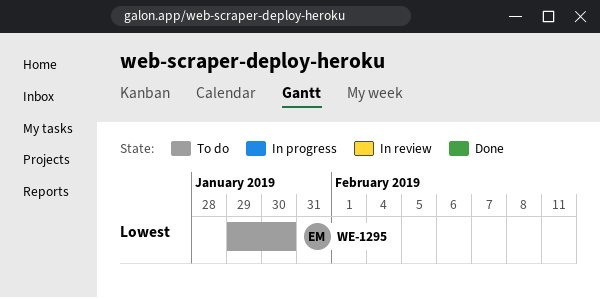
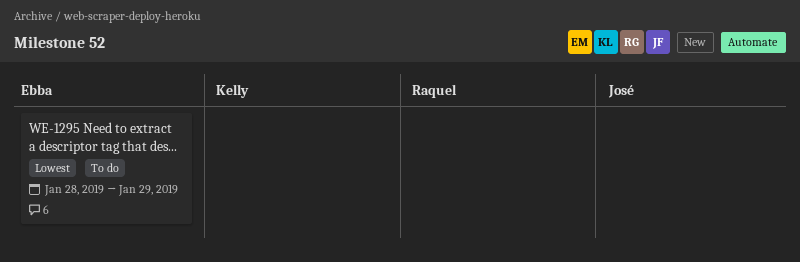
WE-1295, start: Jan 29 -> Jan 28
WE-1295, due: Jan 30 -> Jan 29

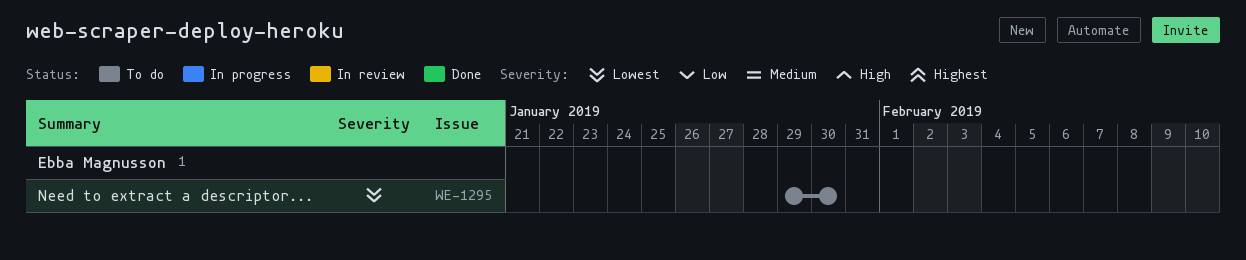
WE-1295, start: Jan 28 -> Jan 29
WE-1295, due: Jan 29 -> Jan 30

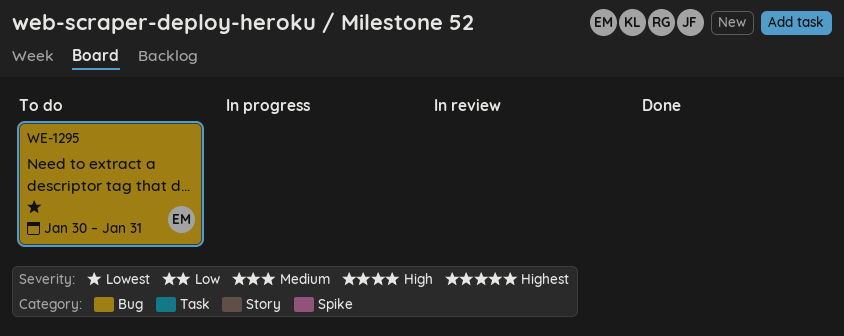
WE-1295, start: Jan 29 -> Jan 30
WE-1295, due: Jan 30 -> Jan 31

